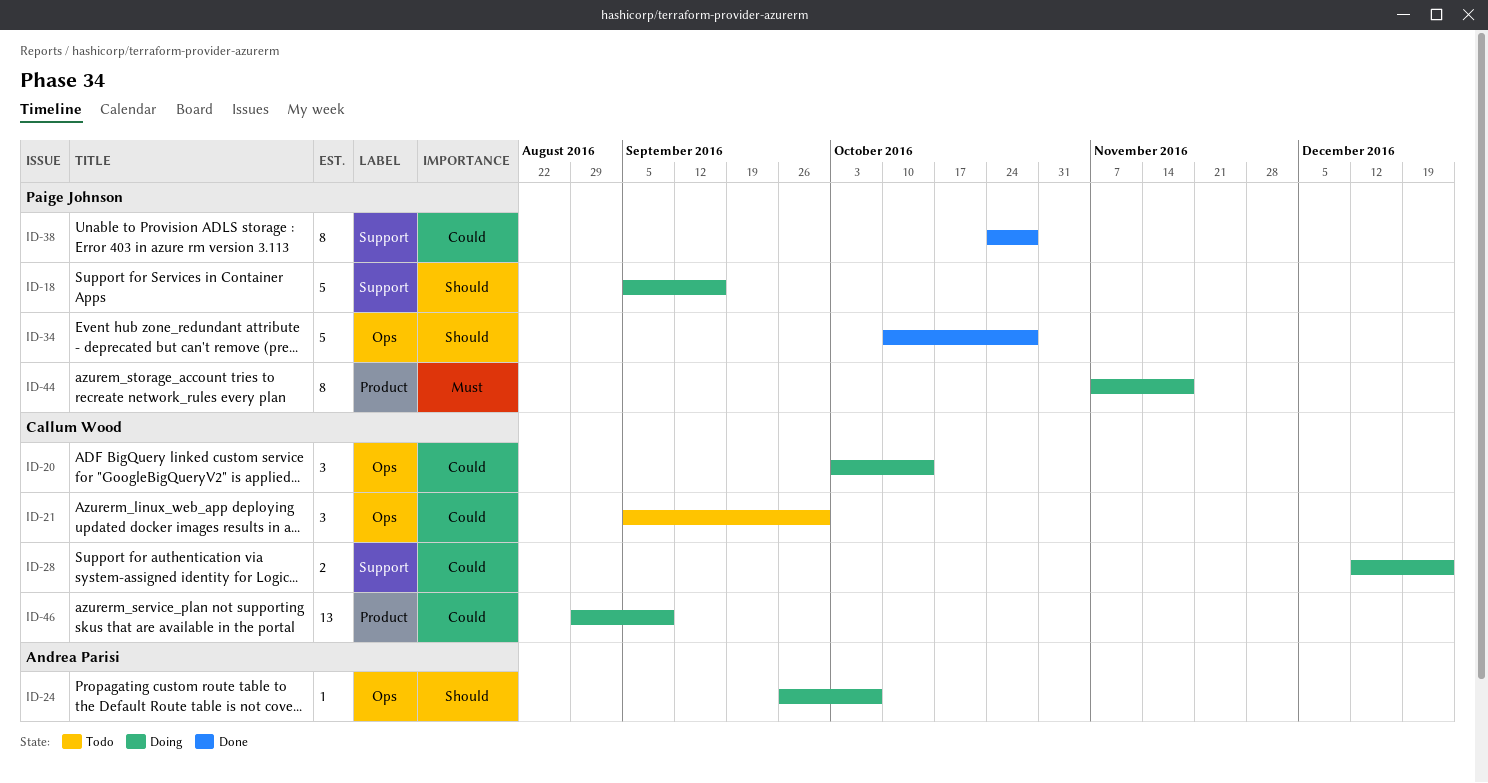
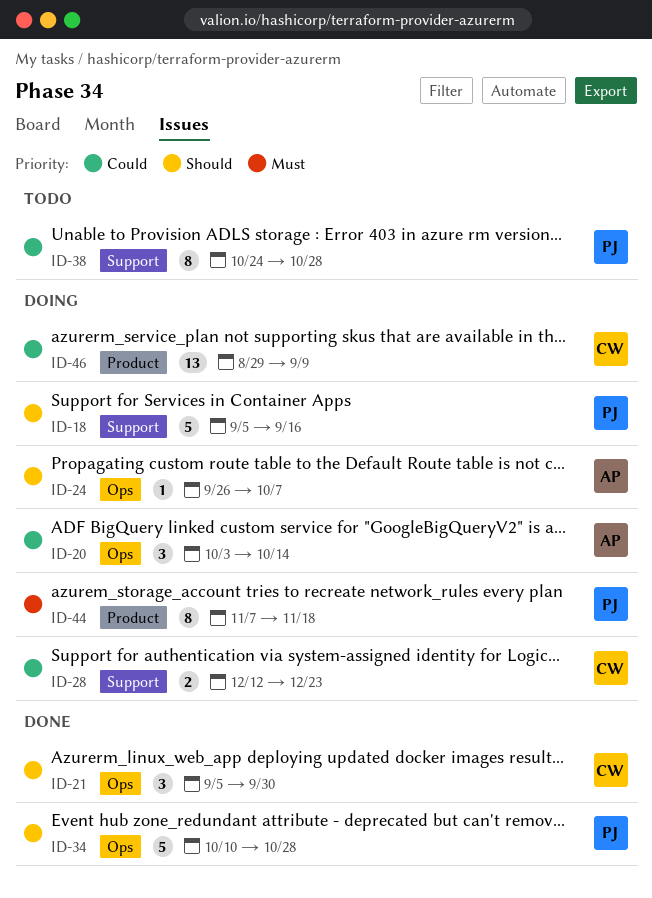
ID-20, owner: Callum Wood -> Andrea Parisi
ID-21, status: Todo -> Done
ID-21, priority: Could -> Should
ID-38, status: Done -> Todo

